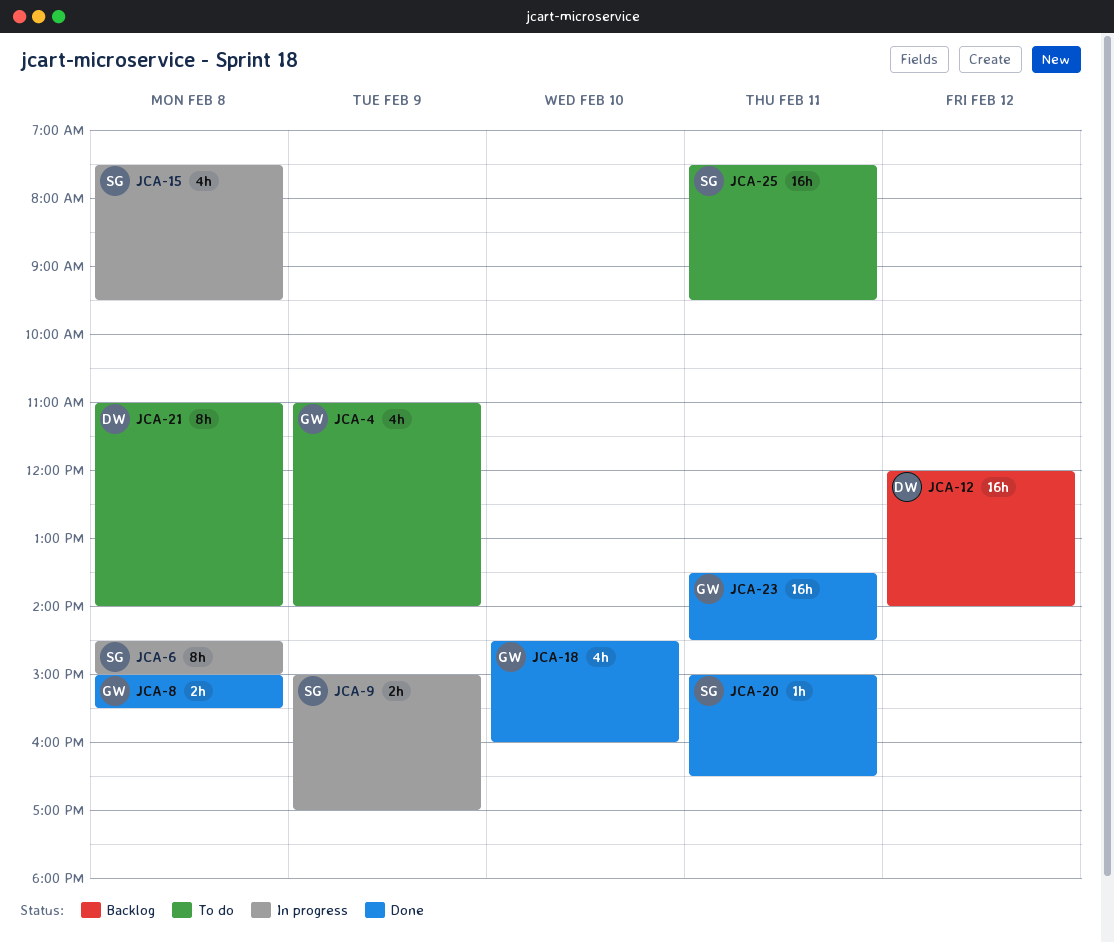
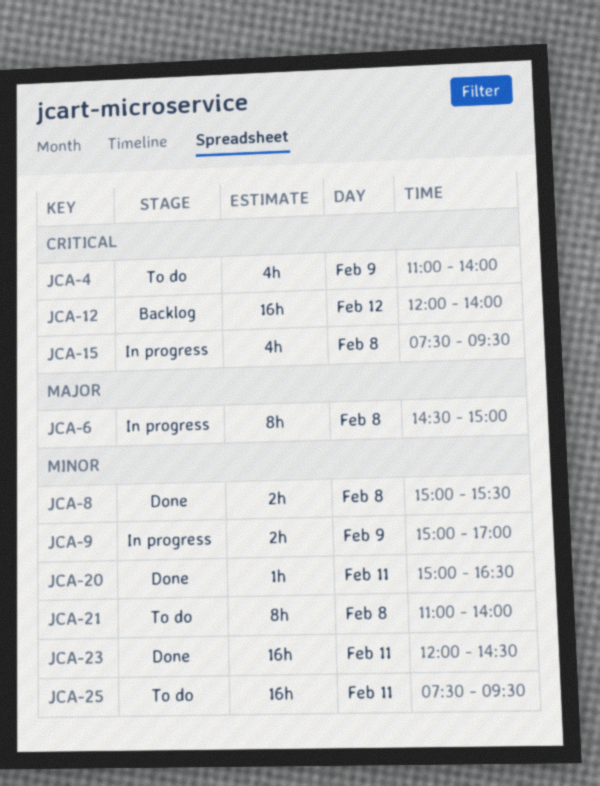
JCA-18: present -> none
JCA-23, begins: 13:30 -> 12:00

